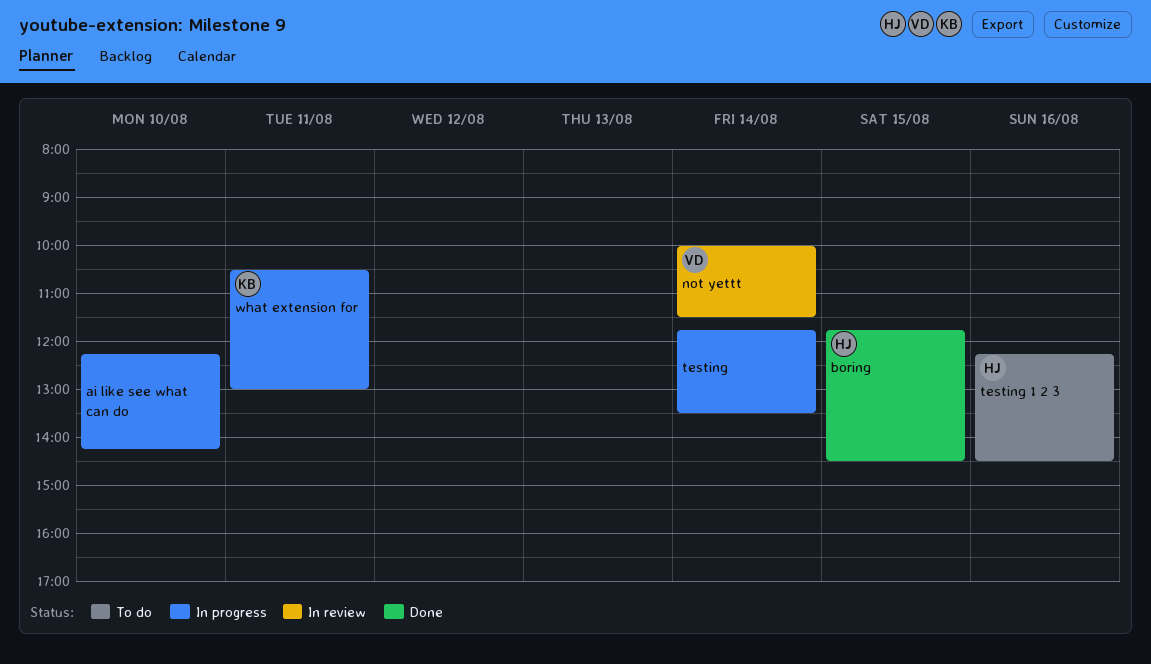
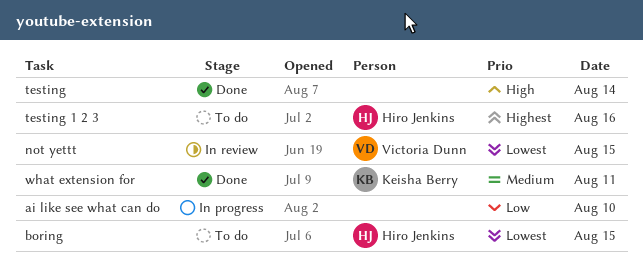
boring, status: Done -> To do
not yettt, day: Aug 14 -> Aug 15
testing, status: In progress -> Done
what extension for, status: In progress -> Done

